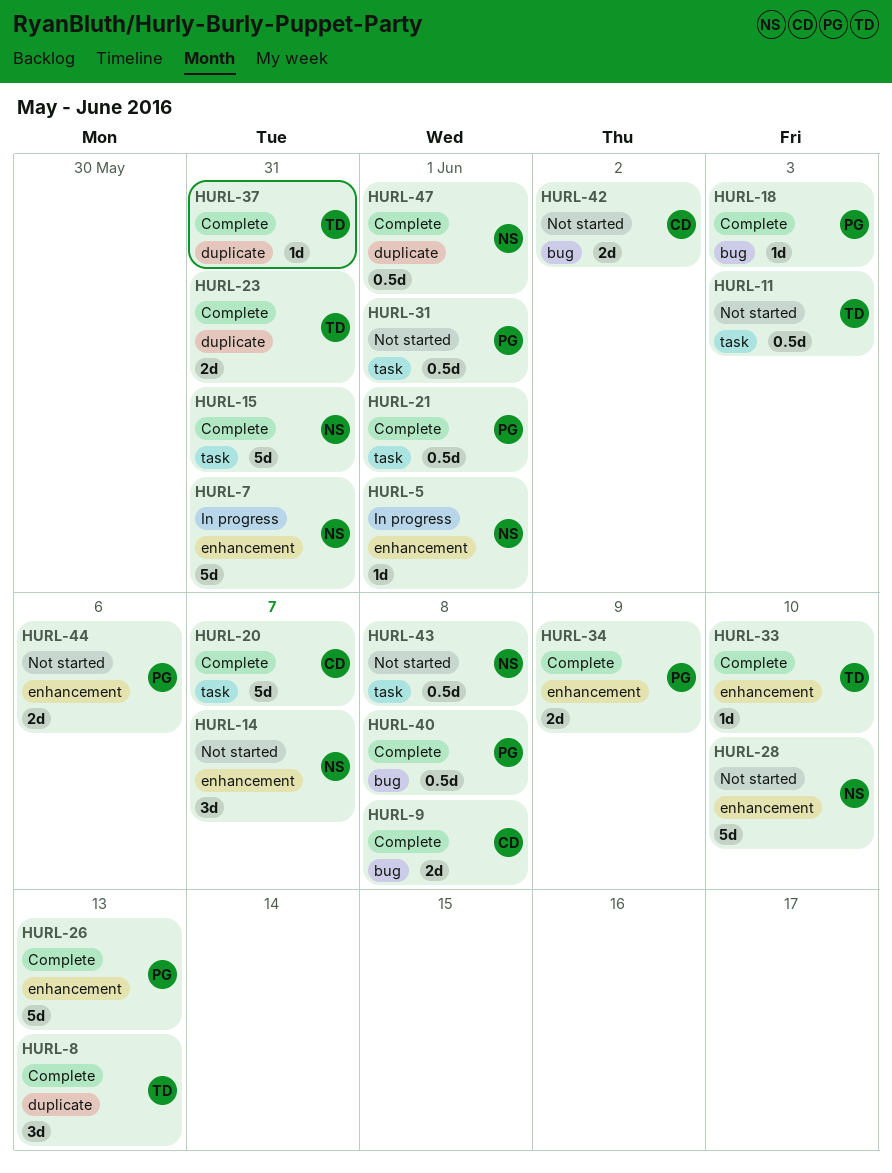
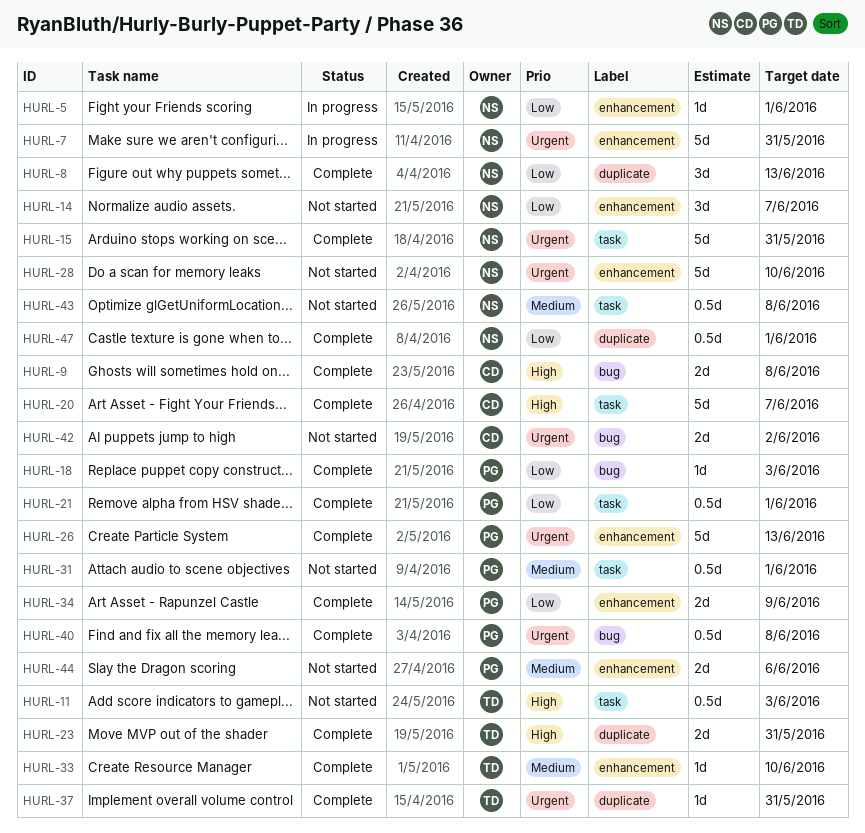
HURL-8, owner: TD -> NS

